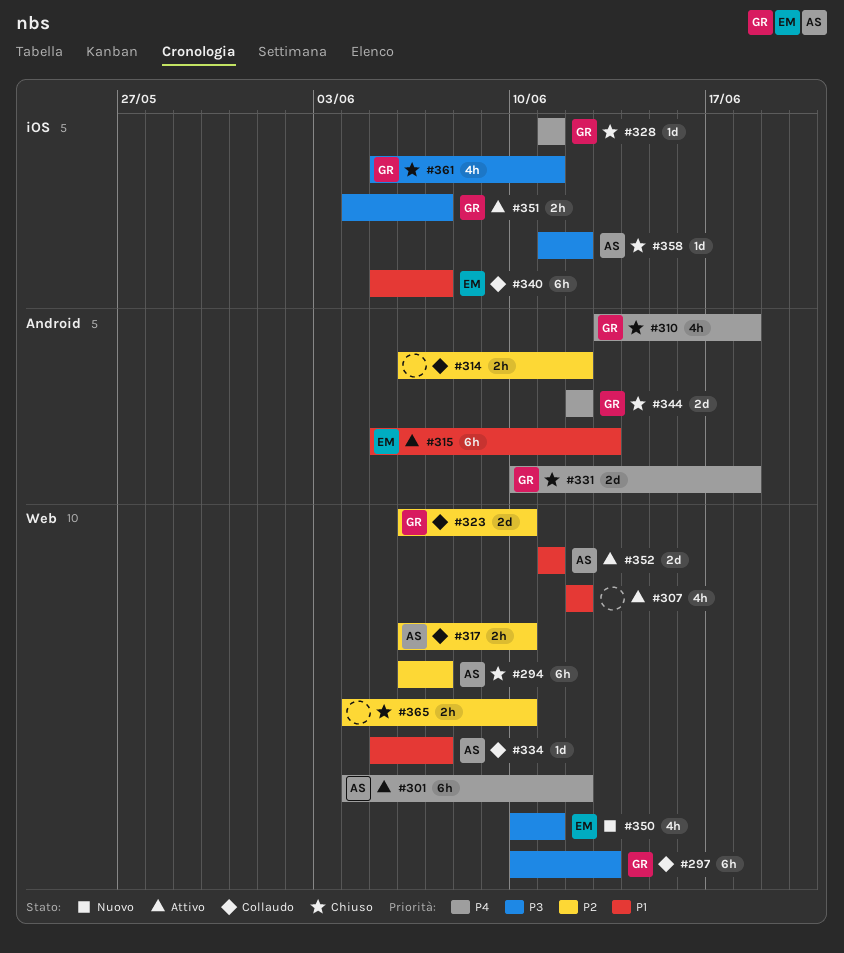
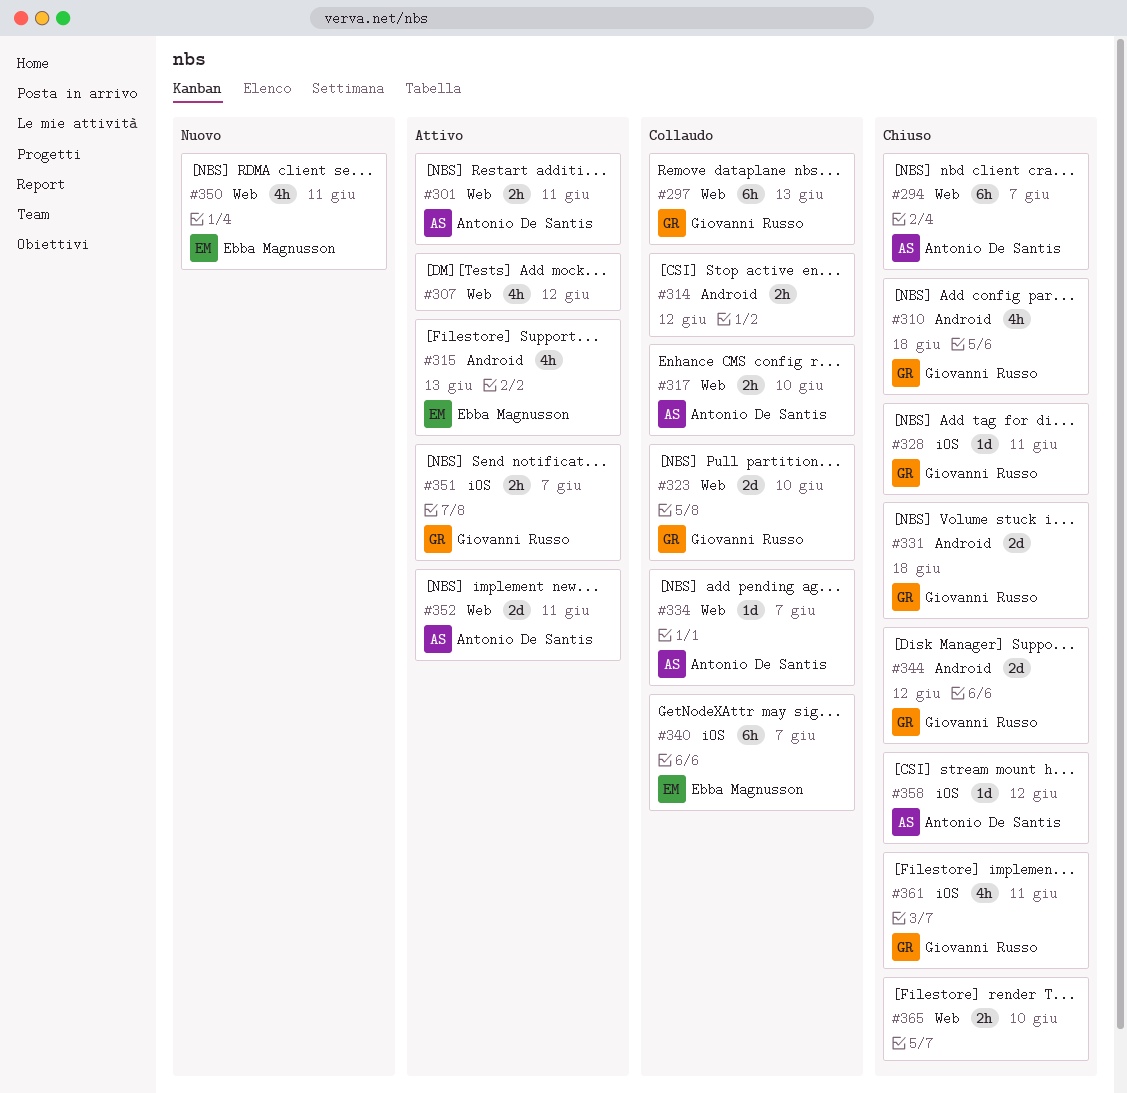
#301, estimate: 6h -> 2h
#301, due: Jun 12 -> Jun 11
#315, estimate: 6h -> 4h

